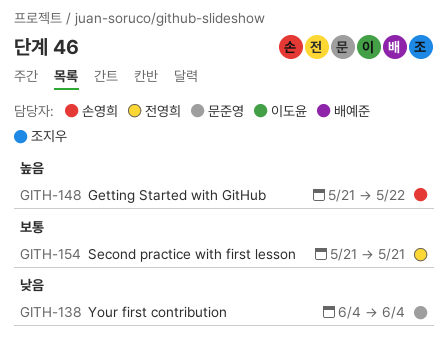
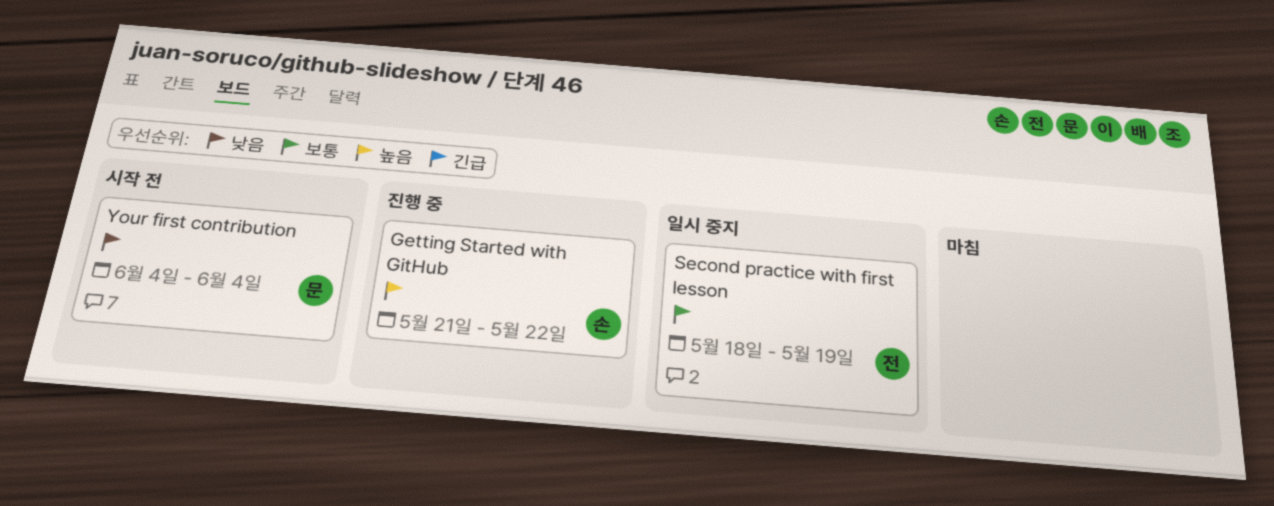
Second practice with first lesson, start: May 21 -> May 18
Second practice with first lesson, due: May 21 -> May 19

